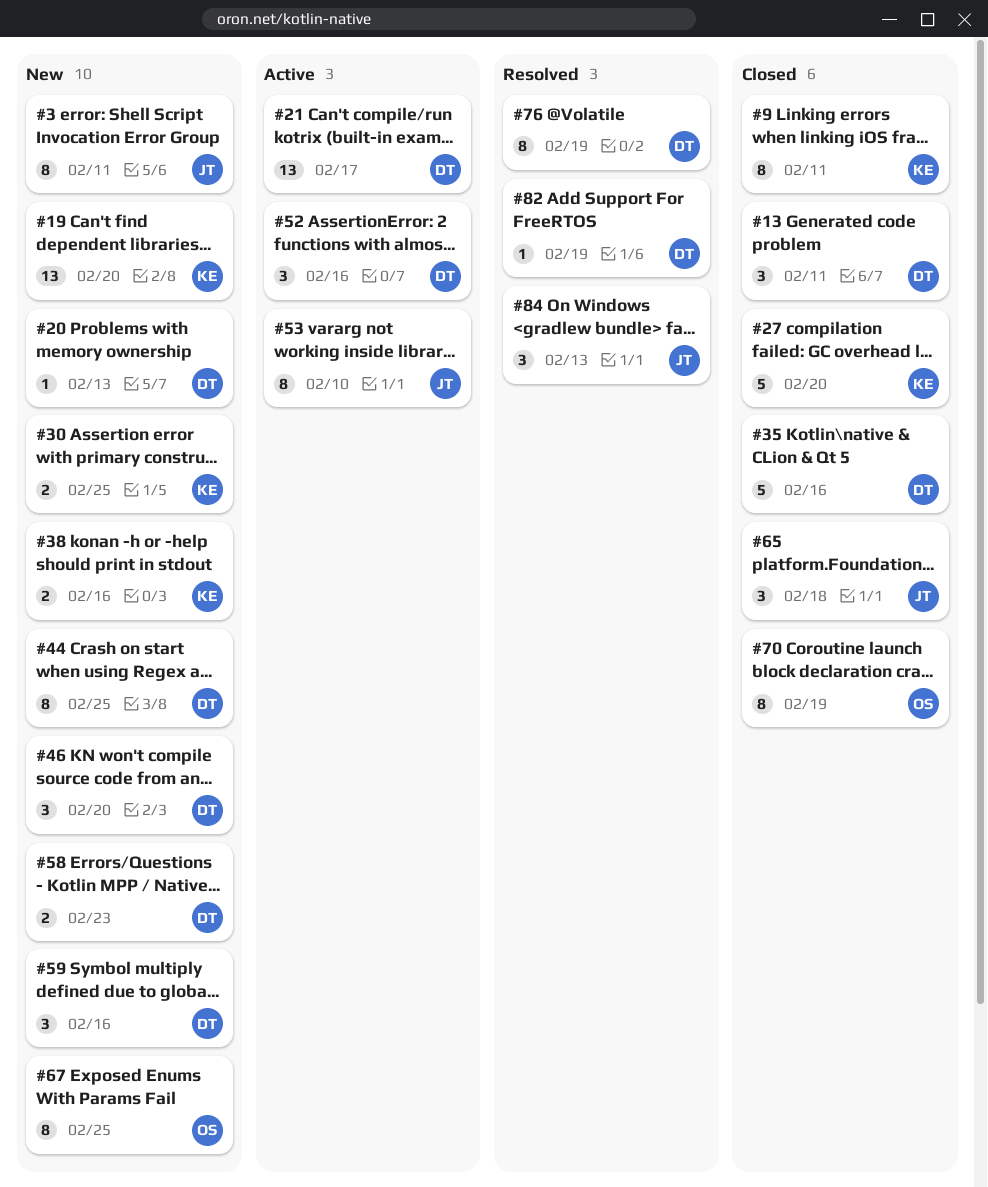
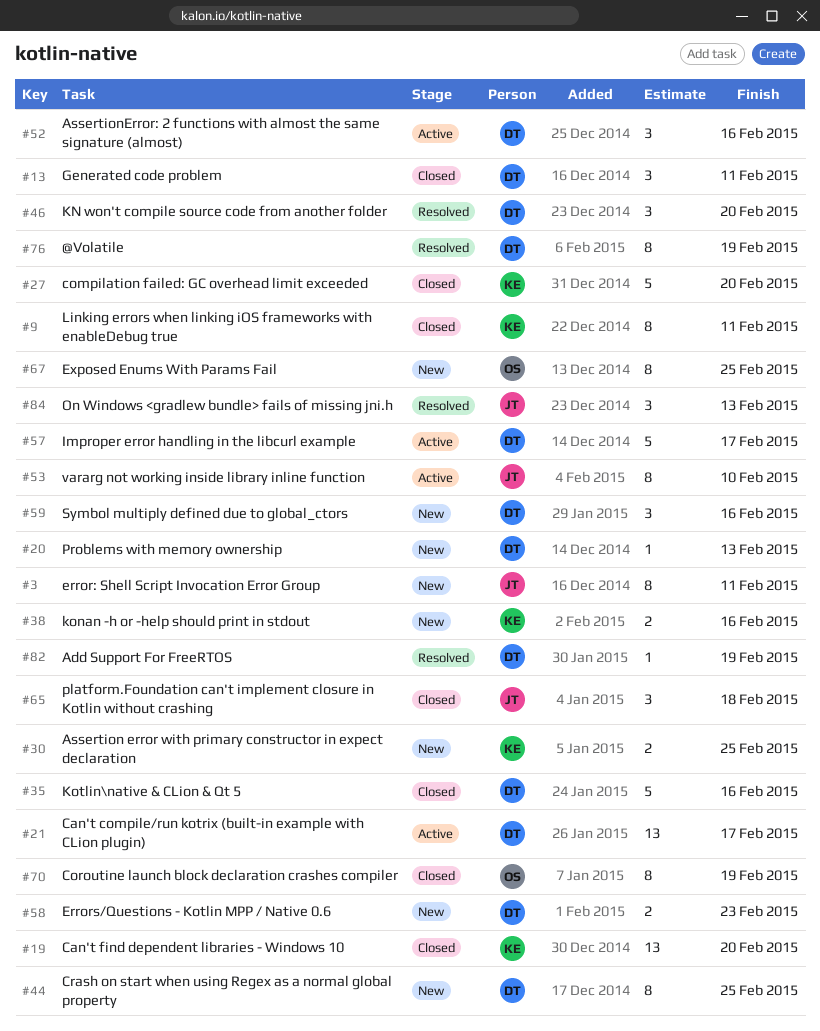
#19, status: New -> Closed
#46, status: New -> Resolved
#57: none -> present

